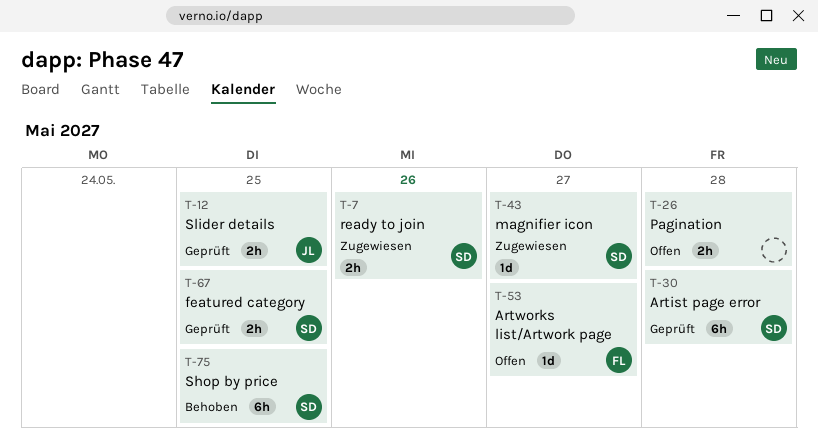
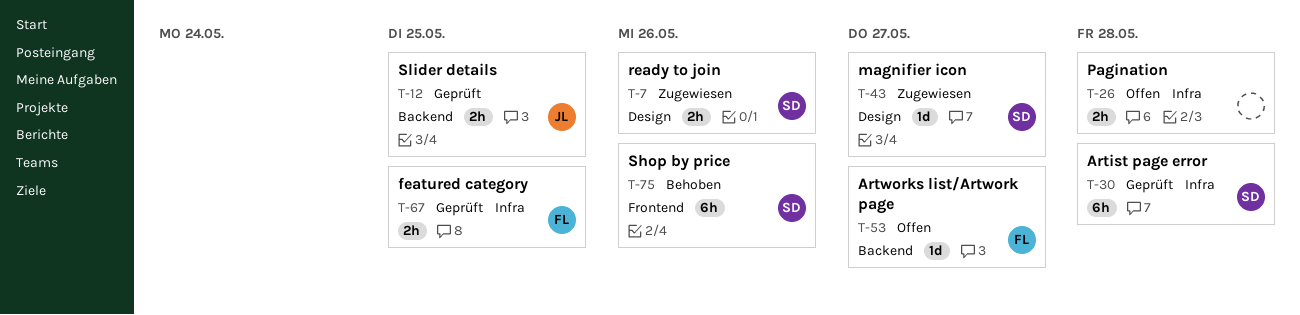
T-67, owner: SD -> FL
T-75, due: May 25 -> May 26

